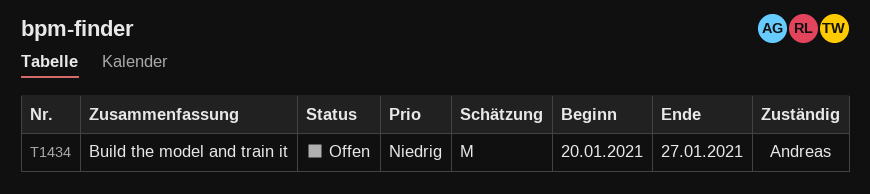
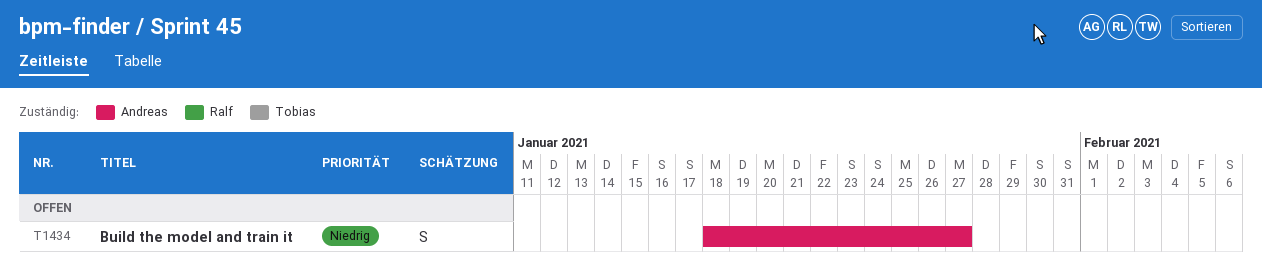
T1434, estimate: M -> S
T1434, start: Jan 20 -> Jan 18

